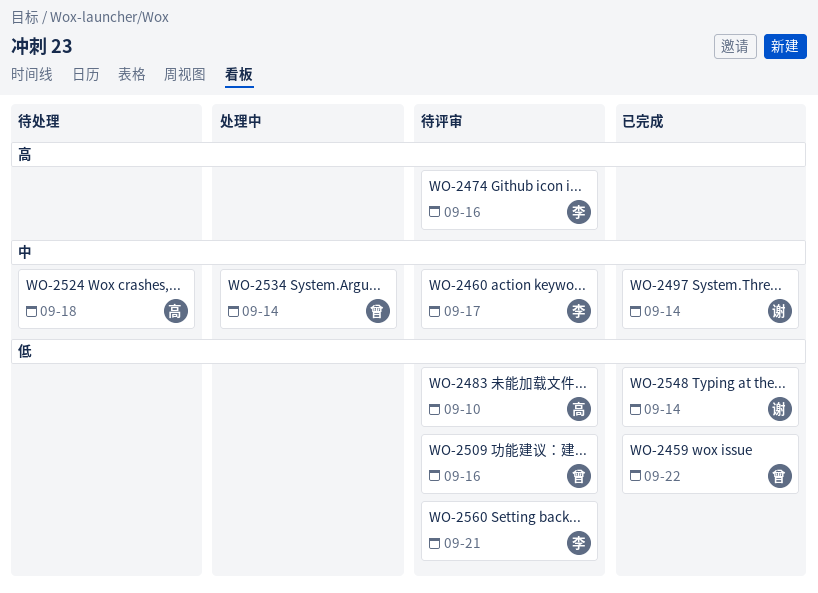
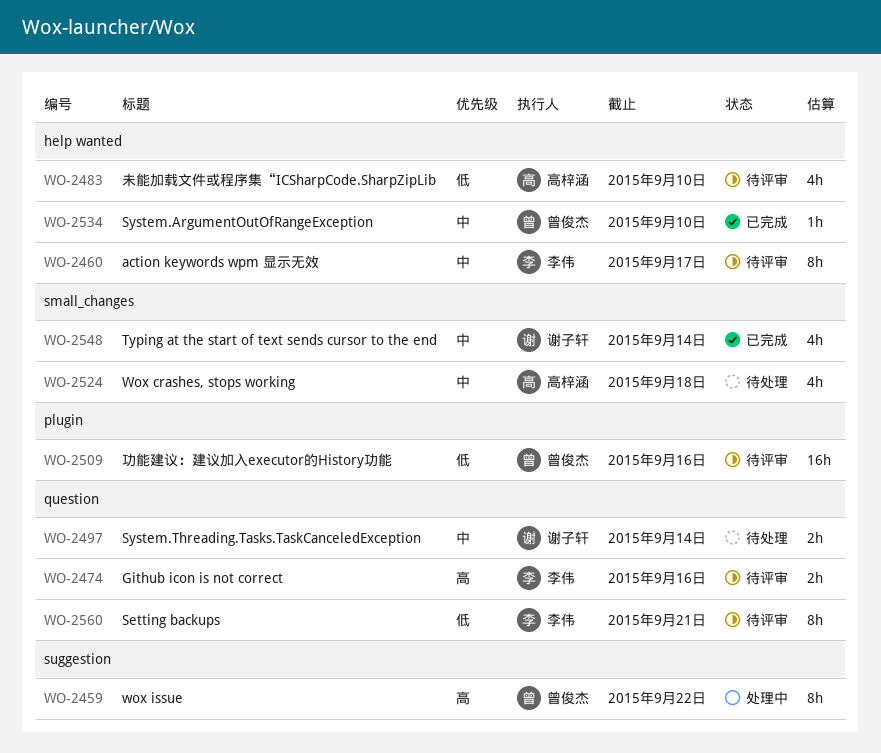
WO-2459, status: 已完成 -> 处理中
WO-2459, priority: 低 -> 高
WO-2497, status: 已完成 -> 待处理
WO-2534, status: 处理中 -> 已完成
WO-2534, due: Sep 14 -> Sep 10
WO-2548, priority: 低 -> 中

